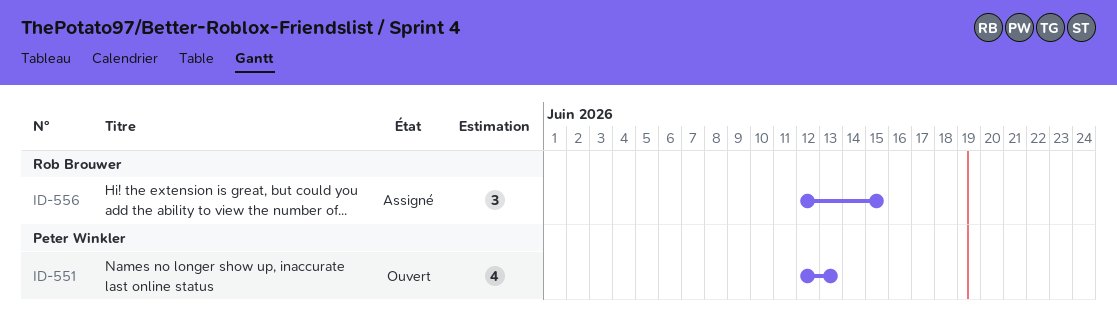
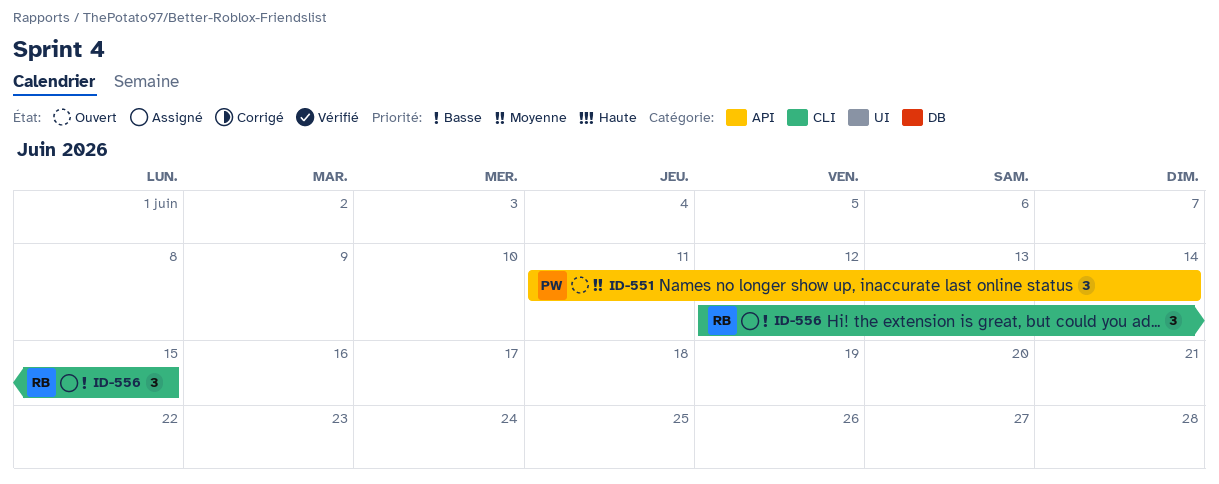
ID-551, estimate: 4 -> 3
ID-551, start: Jun 12 -> Jun 11
ID-551, due: Jun 13 -> Jun 14

